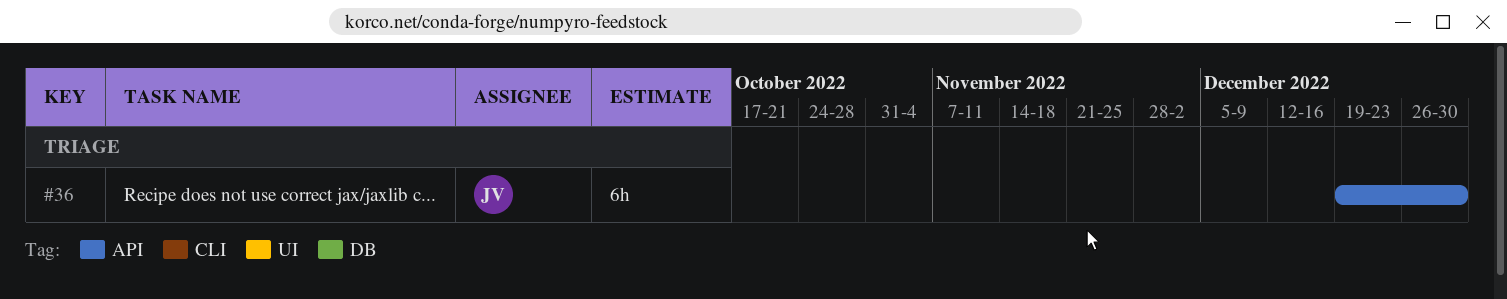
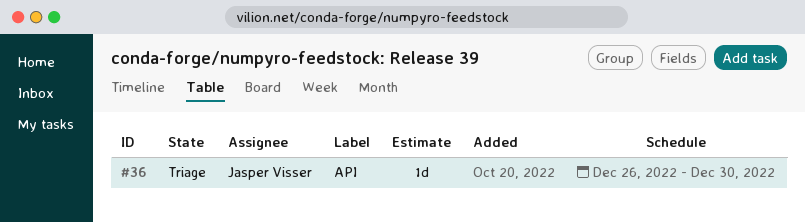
#36, estimate: 6h -> 1d
#36, start: Dec 19 -> Dec 26

